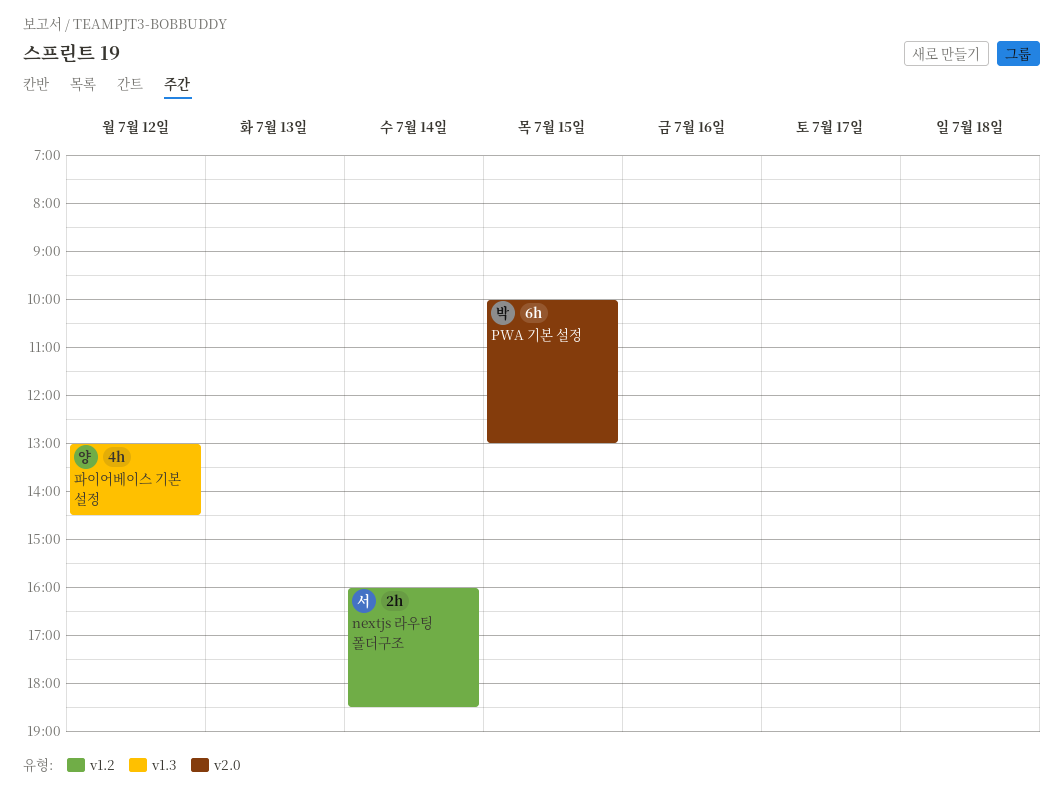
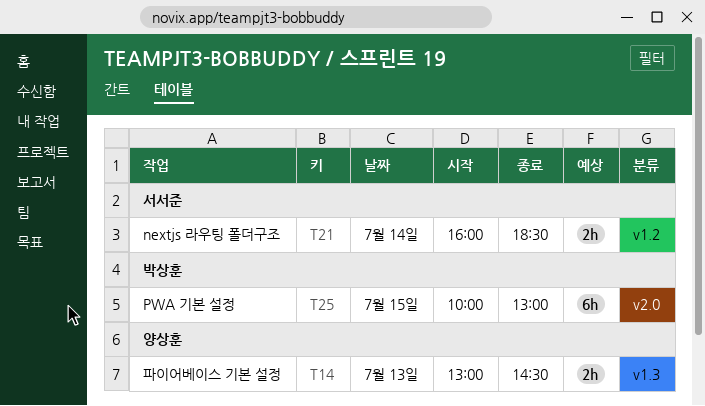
파이어베이스 기본 설정, estimate: 4h -> 2h
파이어베이스 기본 설정, day: Jul 12 -> Jul 13

